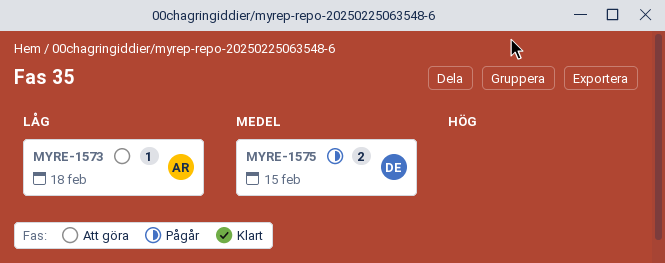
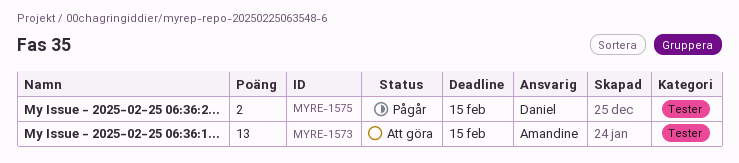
MYRE-1573, estimate: 1 -> 13
MYRE-1573, due: Feb 18 -> Feb 15

